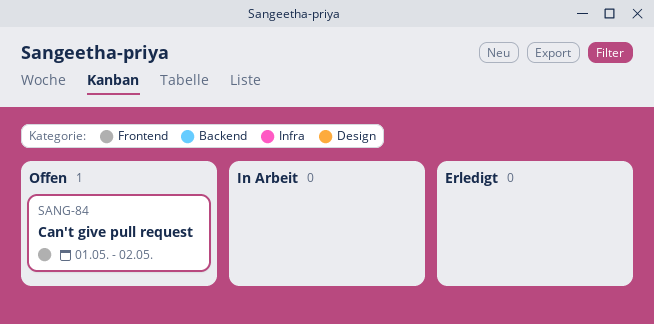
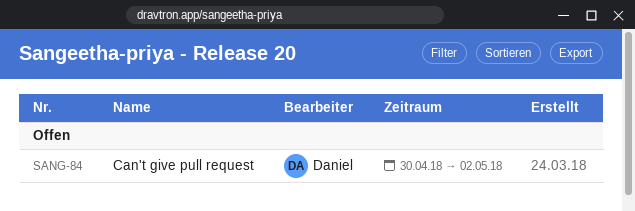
SANG-84, start: May 1 -> Apr 30

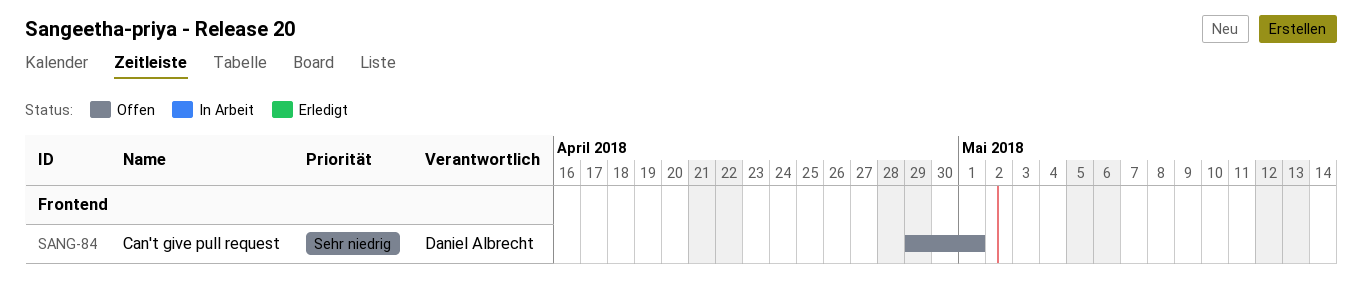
SANG-84, start: Apr 30 -> Apr 29
SANG-84, due: May 2 -> May 1

